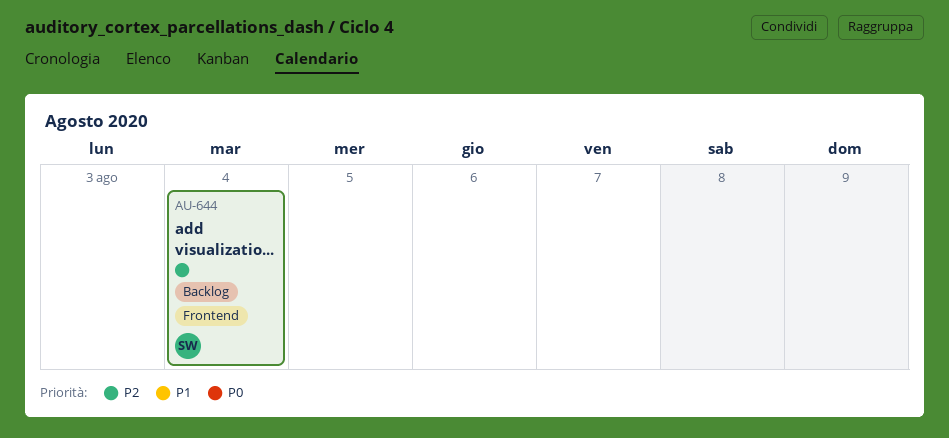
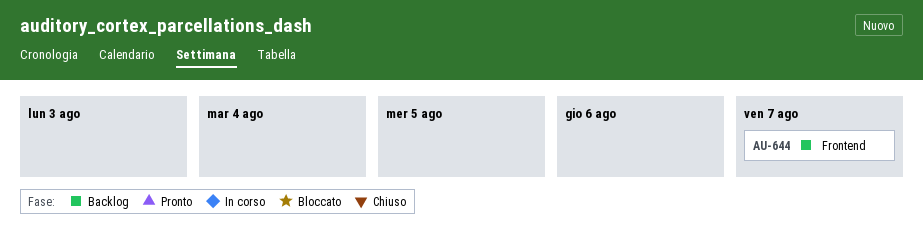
AU-644, due: Aug 4 -> Aug 7

